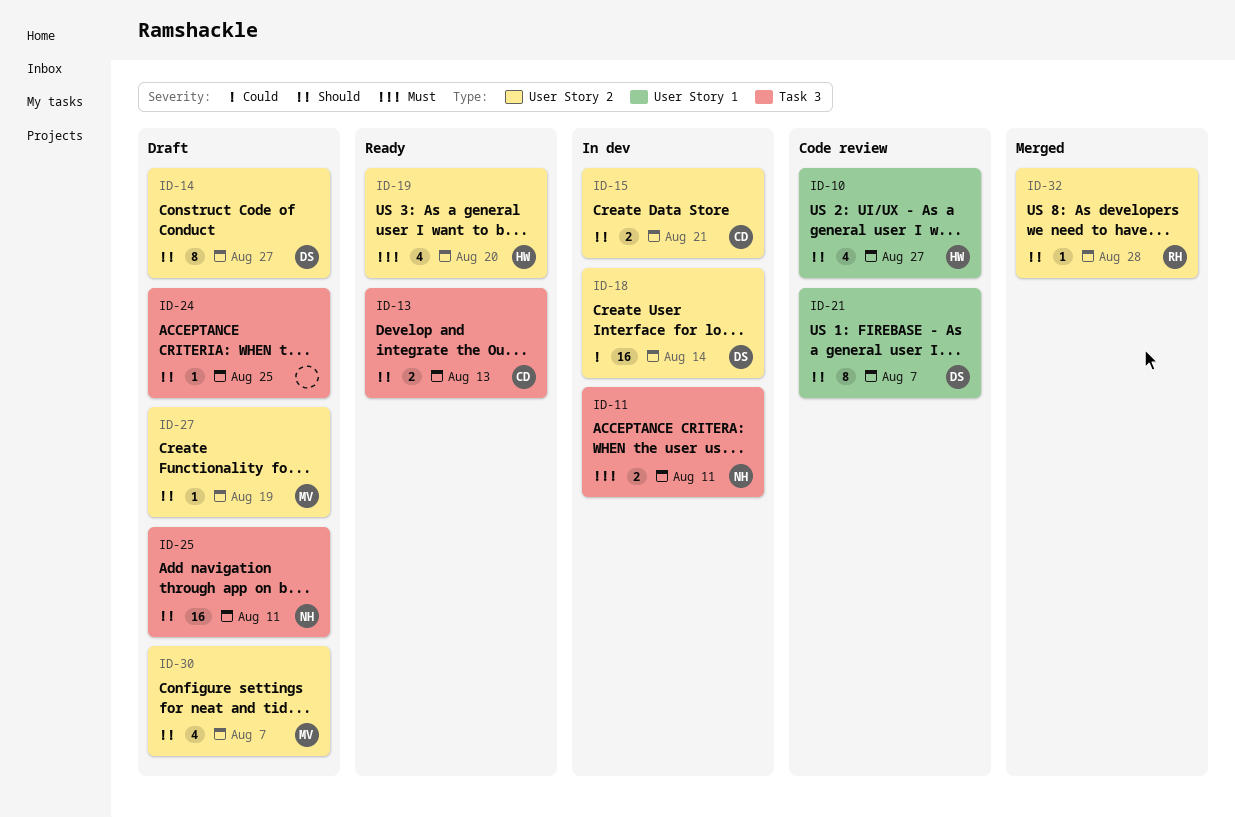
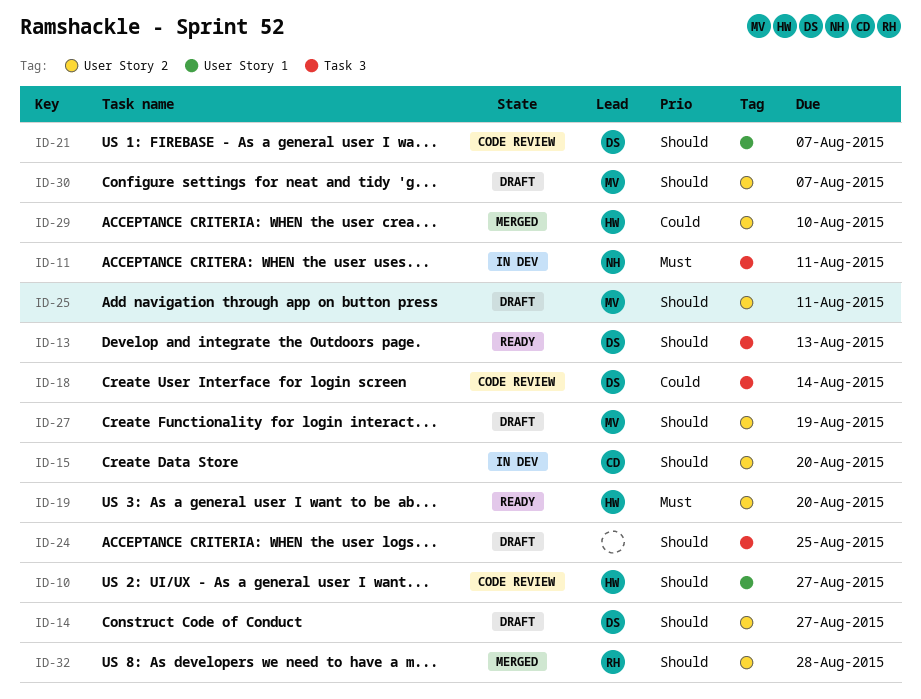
ID-13, owner: CD -> DS
ID-15, due: Aug 21 -> Aug 20
ID-18, status: In dev -> Code review
ID-18, label: User Story 2 -> Task 3
ID-25, owner: NH -> MV
ID-25, label: Task 3 -> User Story 2
ID-29: none -> present

